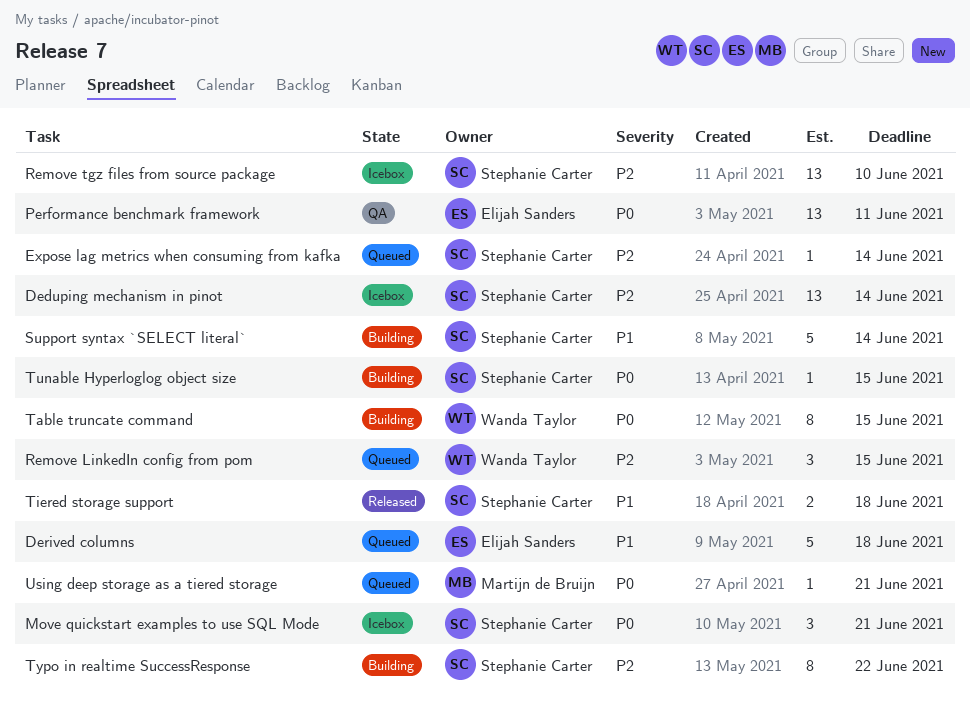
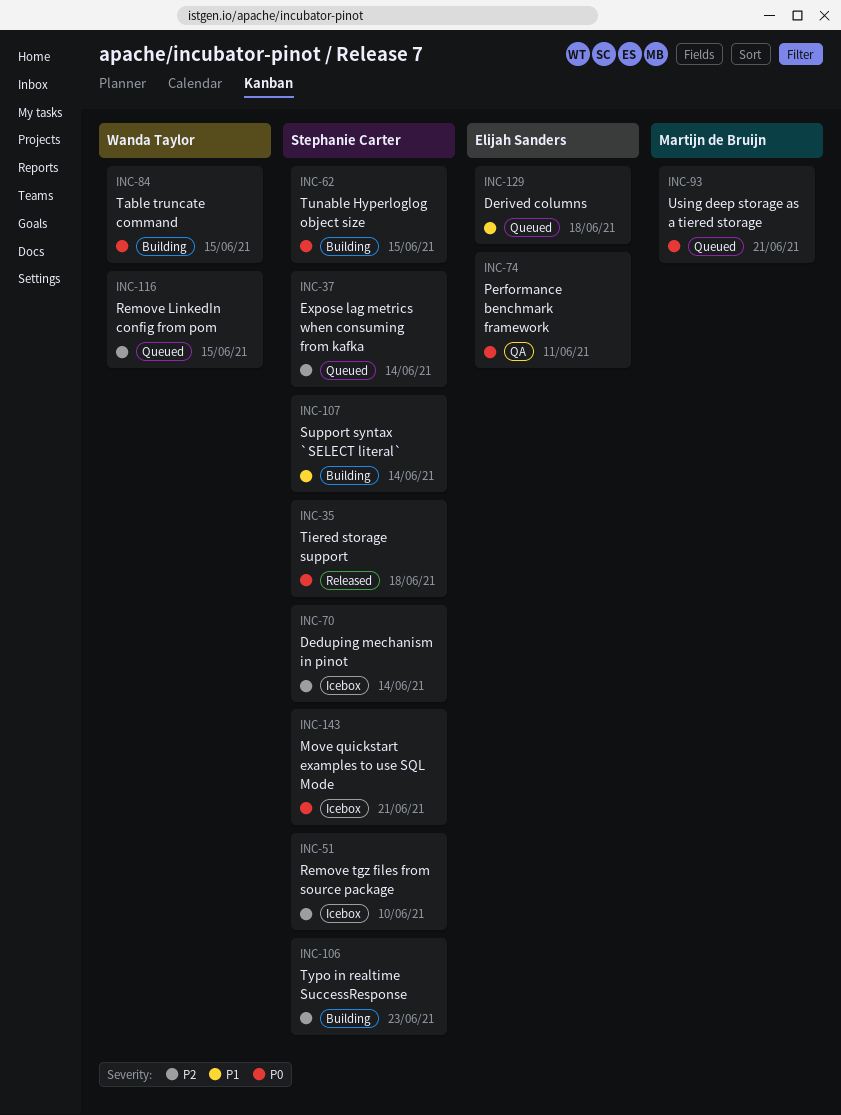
Tiered storage support, priority: P1 -> P0
Typo in realtime SuccessResponse, due: Jun 22 -> Jun 23

